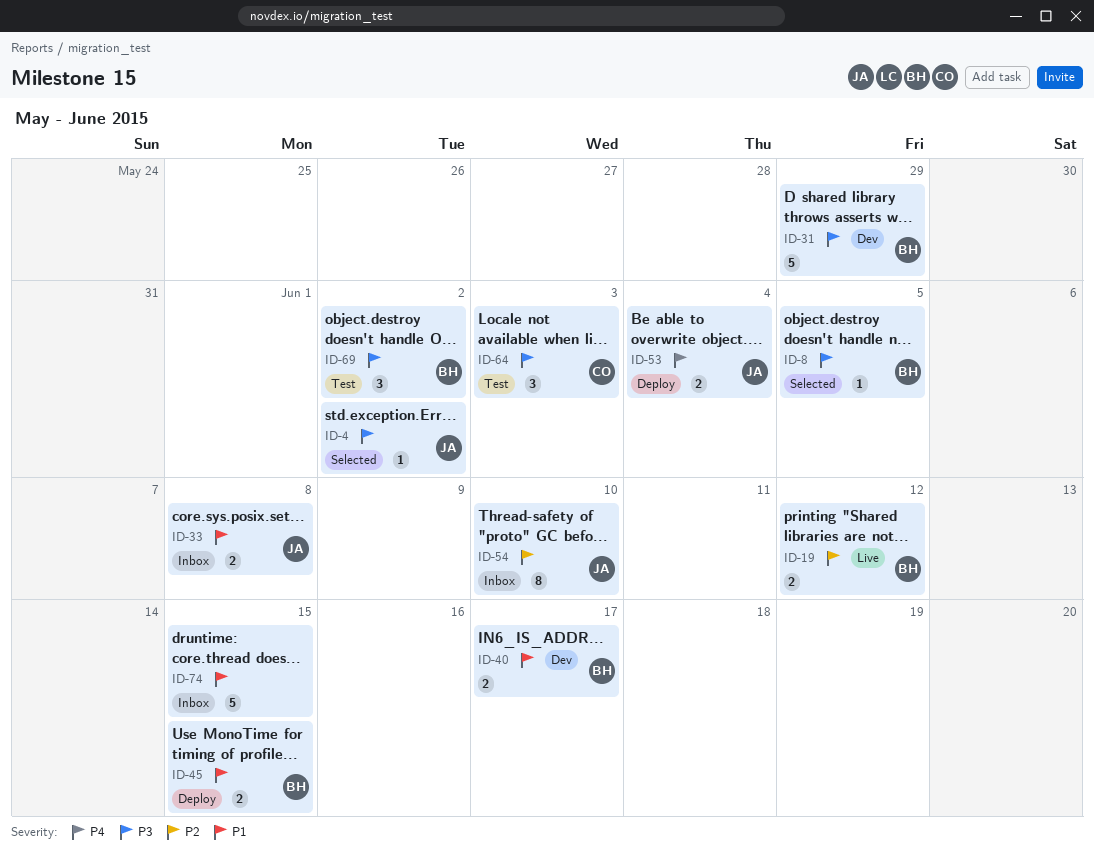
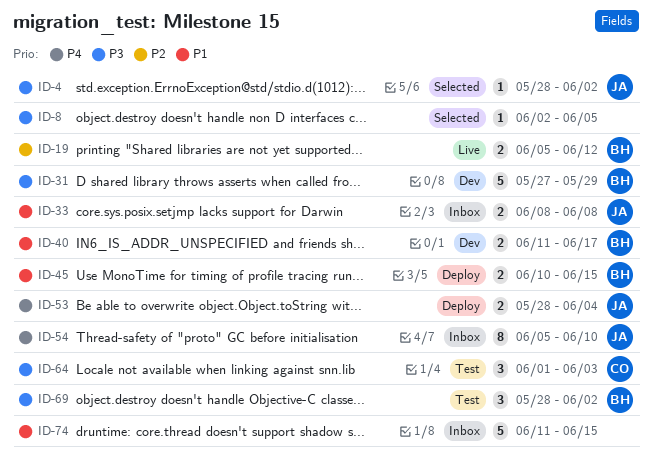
ID-8, owner: BH -> none
ID-54, priority: P2 -> P4

